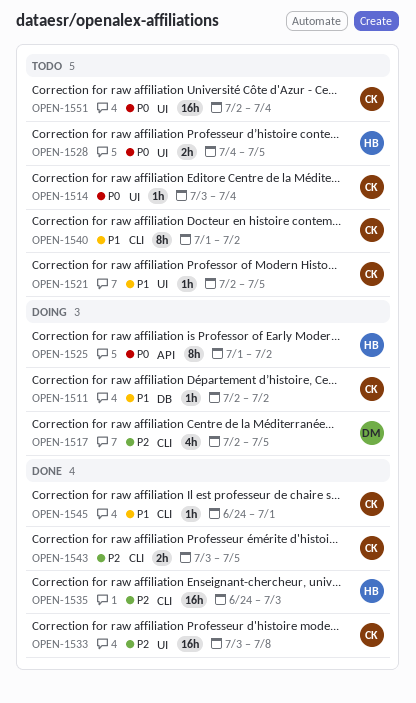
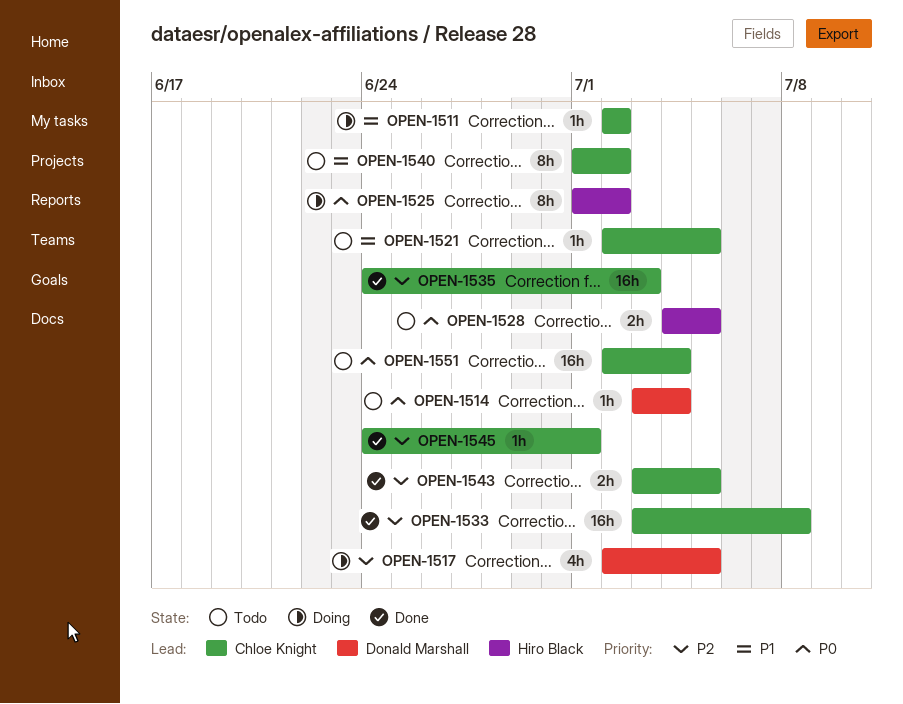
OPEN-1514, owner: Chloe Knight -> Donald Marshall
OPEN-1535, owner: Hiro Black -> Chloe Knight
OPEN-1545, priority: P1 -> P2

